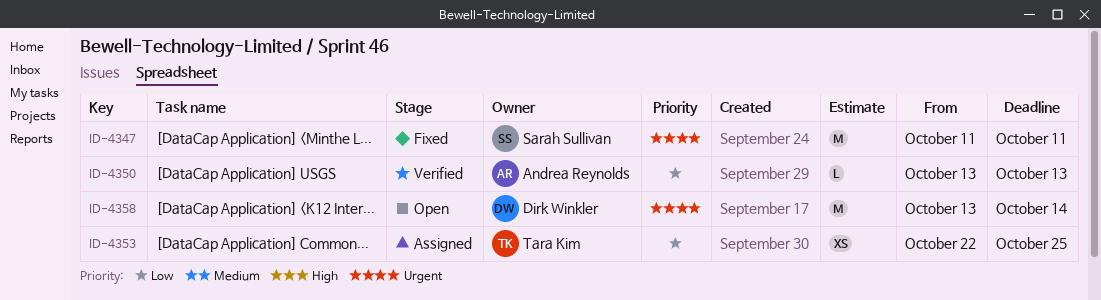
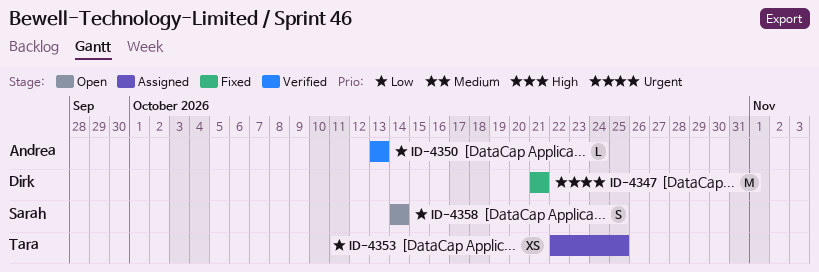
ID-4347, owner: Sarah Sullivan -> Dirk Winkler
ID-4347, start: Oct 11 -> Oct 21
ID-4347, due: Oct 11 -> Oct 21
ID-4358, owner: Dirk Winkler -> Sarah Sullivan
ID-4358, priority: Urgent -> Low
ID-4358, estimate: M -> S
ID-4358, start: Oct 13 -> Oct 14

